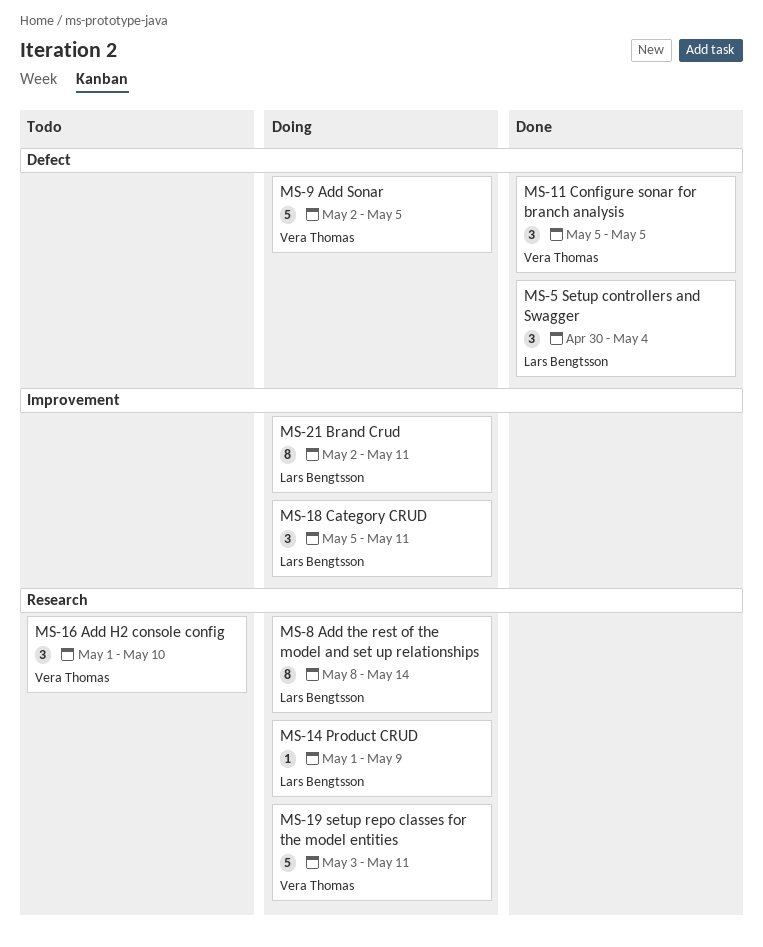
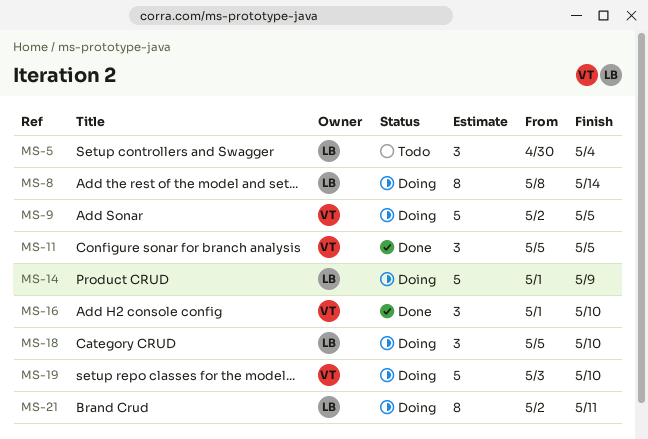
MS-5, status: Done -> Todo
MS-14, estimate: 1 -> 5
MS-16, status: Todo -> Done
MS-18, due: May 11 -> May 10
MS-19, due: May 11 -> May 10

